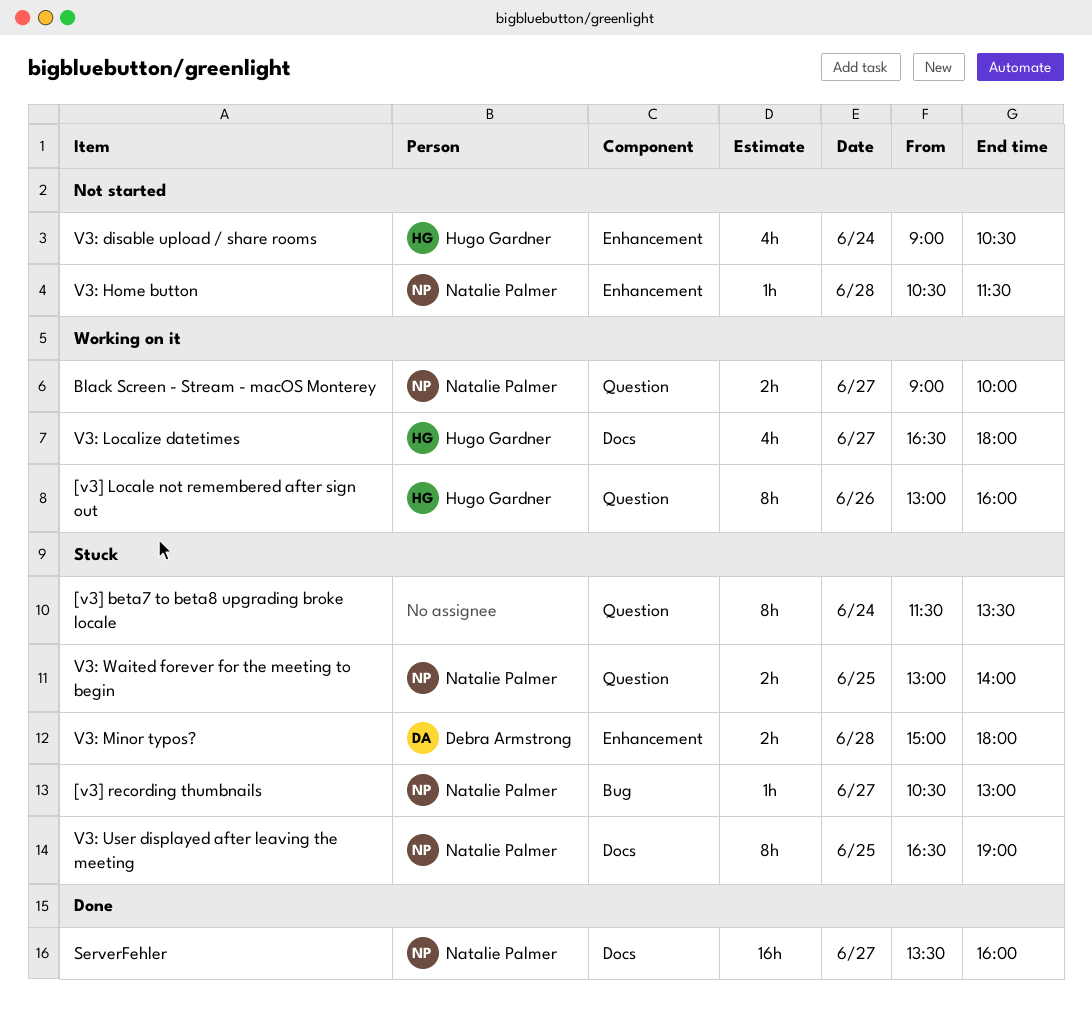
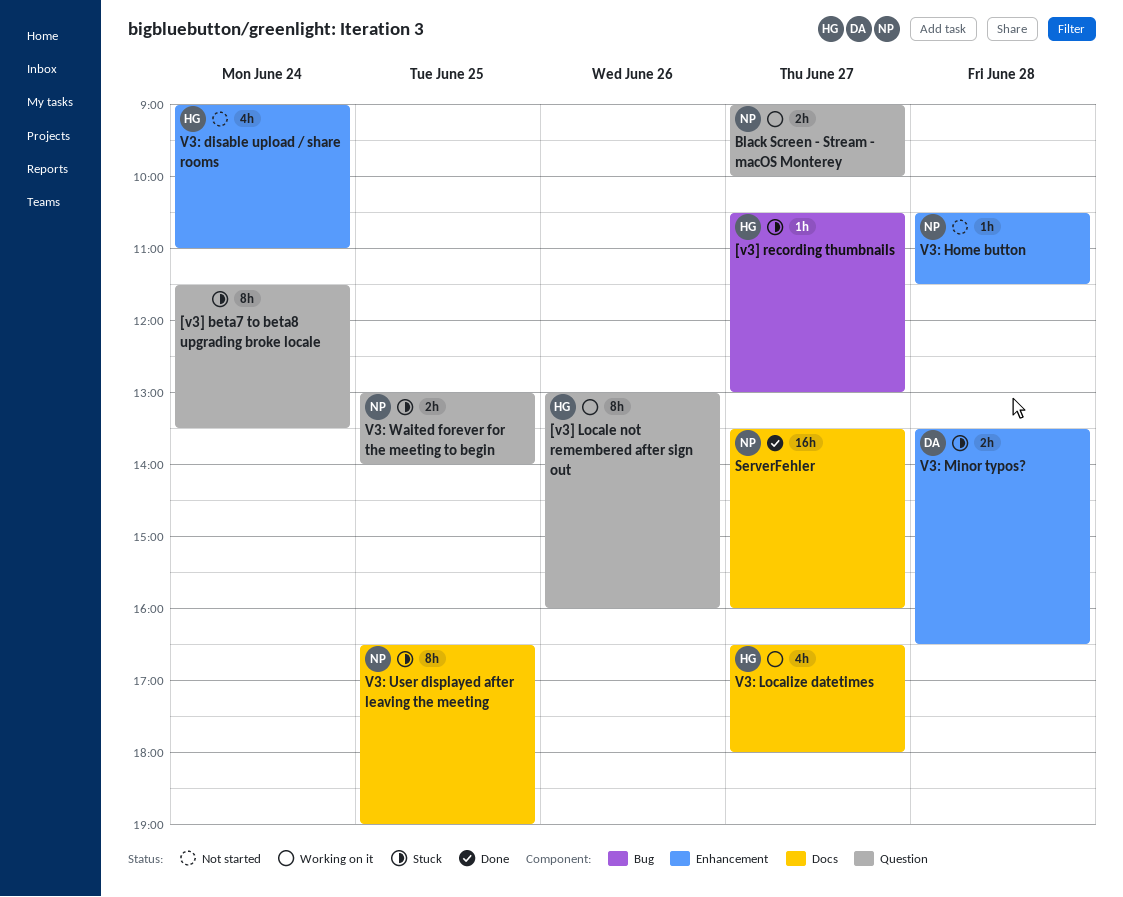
[v3] recording thumbnails, owner: Natalie Palmer -> Hugo Gardner
V3: disable upload / share rooms, ends: 10:30 -> 11:00
V3: Minor typos?, begins: 15:00 -> 13:30
V3: Minor typos?, ends: 18:00 -> 16:30

